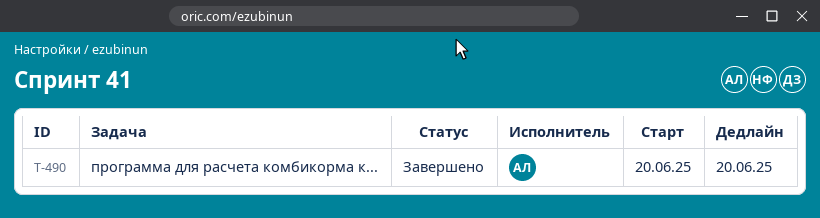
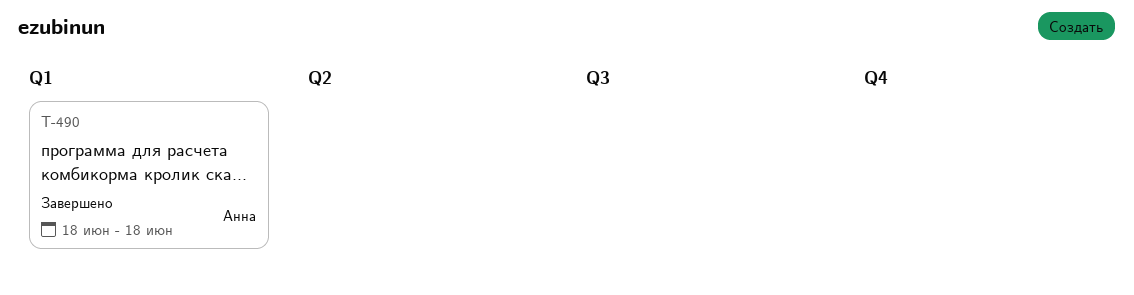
T-490, start: Jun 20 -> Jun 18
T-490, due: Jun 20 -> Jun 18

